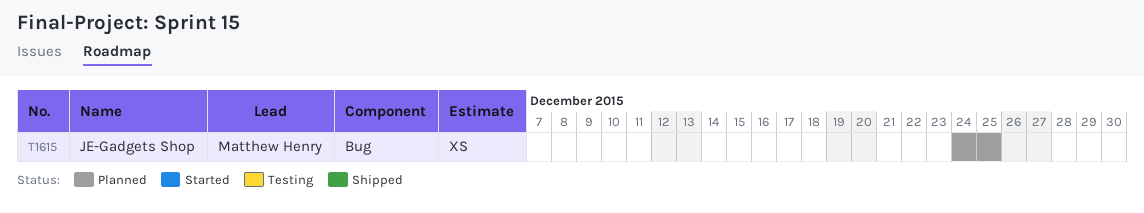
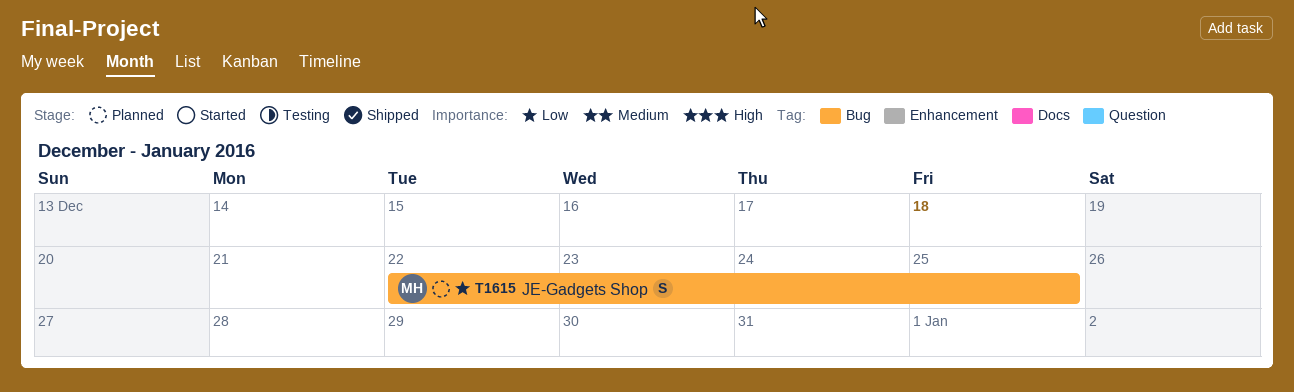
T1615, estimate: XS -> S
T1615, start: Dec 24 -> Dec 22

